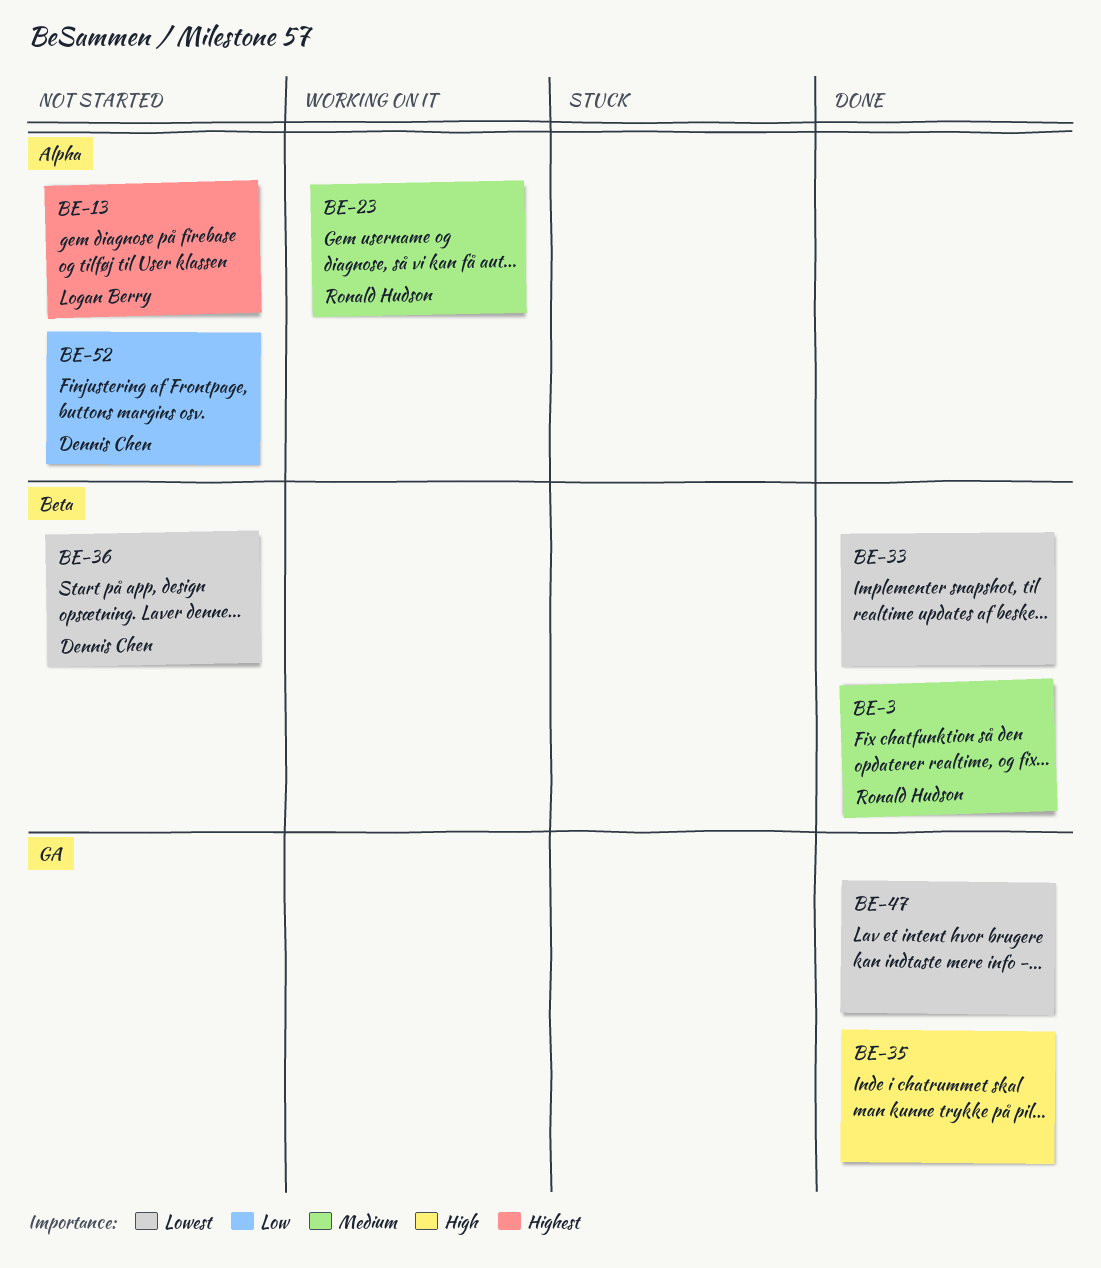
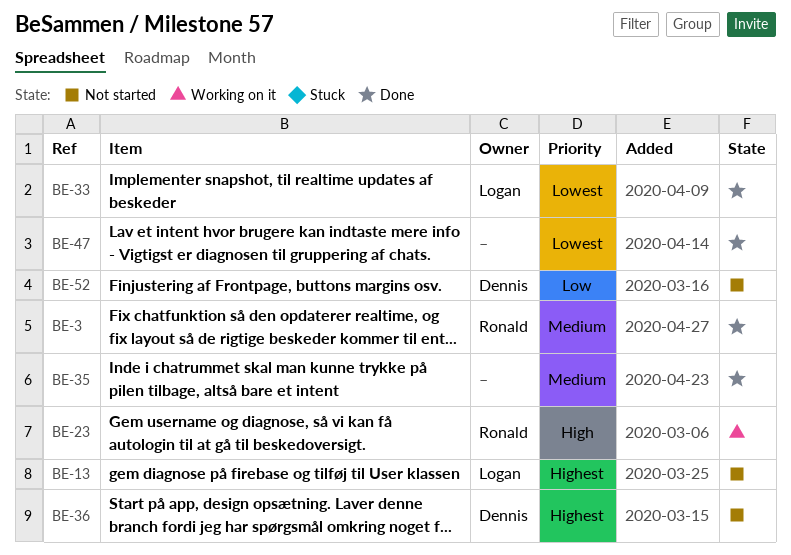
BE-23, priority: Medium -> High
BE-33, owner: none -> Logan Berry
BE-35, priority: High -> Medium
BE-36, priority: Lowest -> Highest

